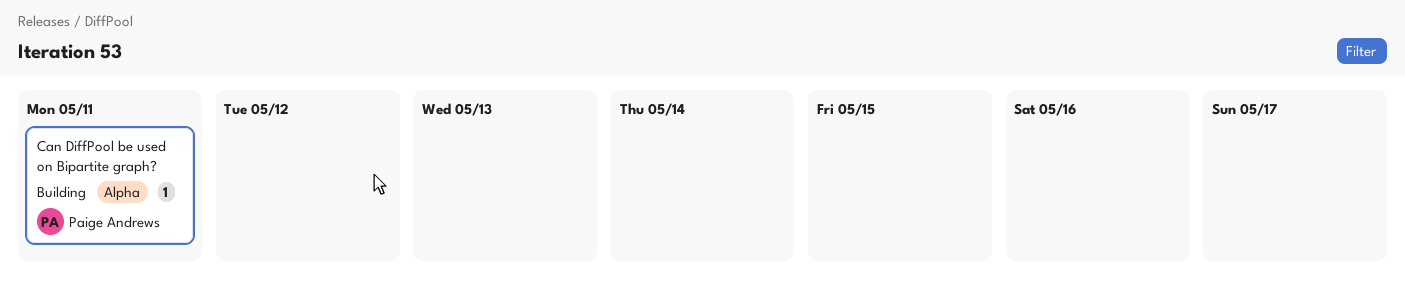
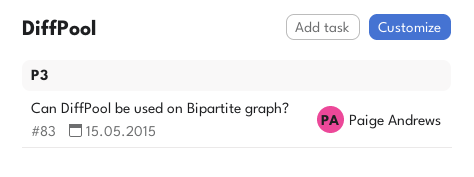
Can DiffPool be used on Bipartite graph?, due: May 11 -> May 15

